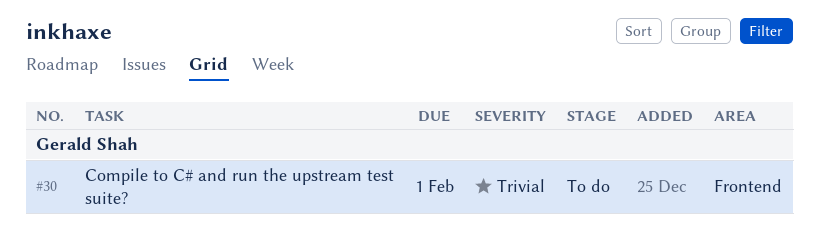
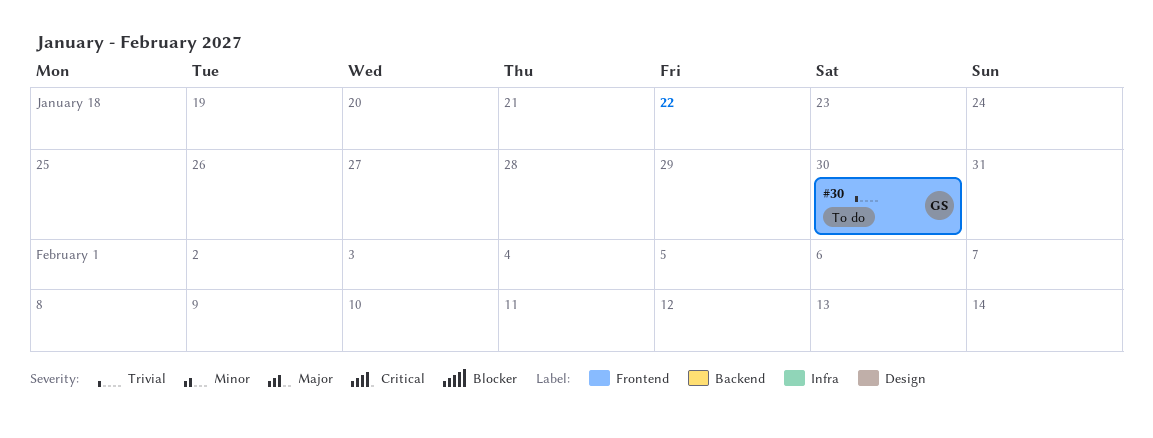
#30, due: Feb 1 -> Jan 30

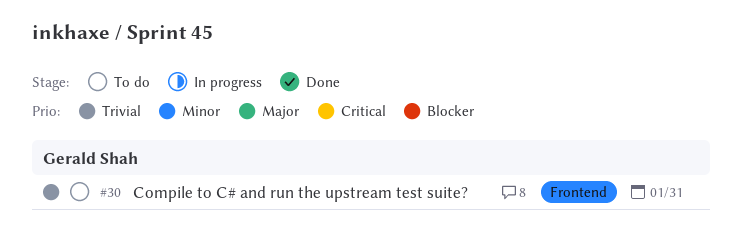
#30, due: Jan 30 -> Jan 31

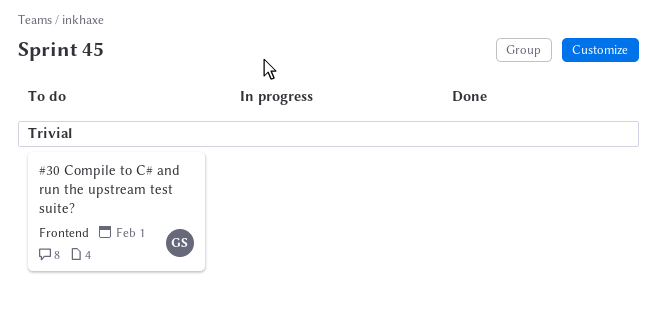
#30, due: Jan 31 -> Feb 1

